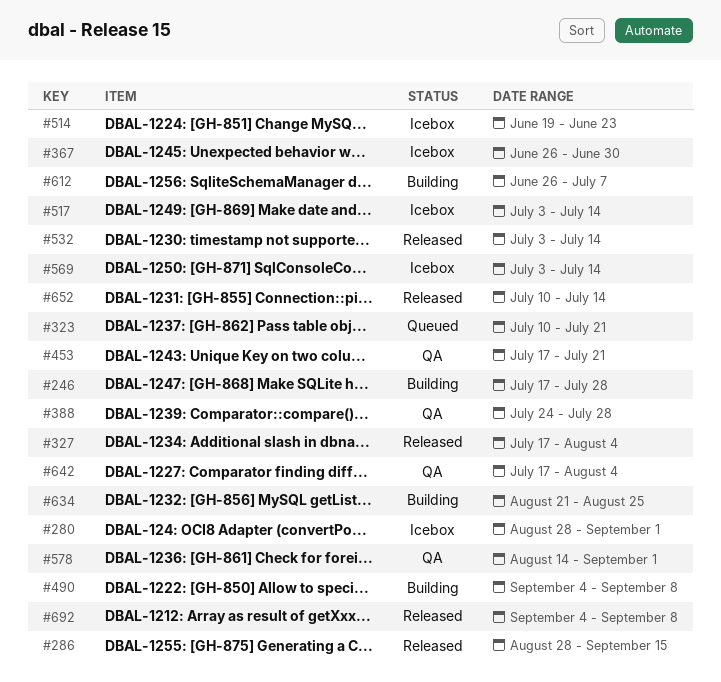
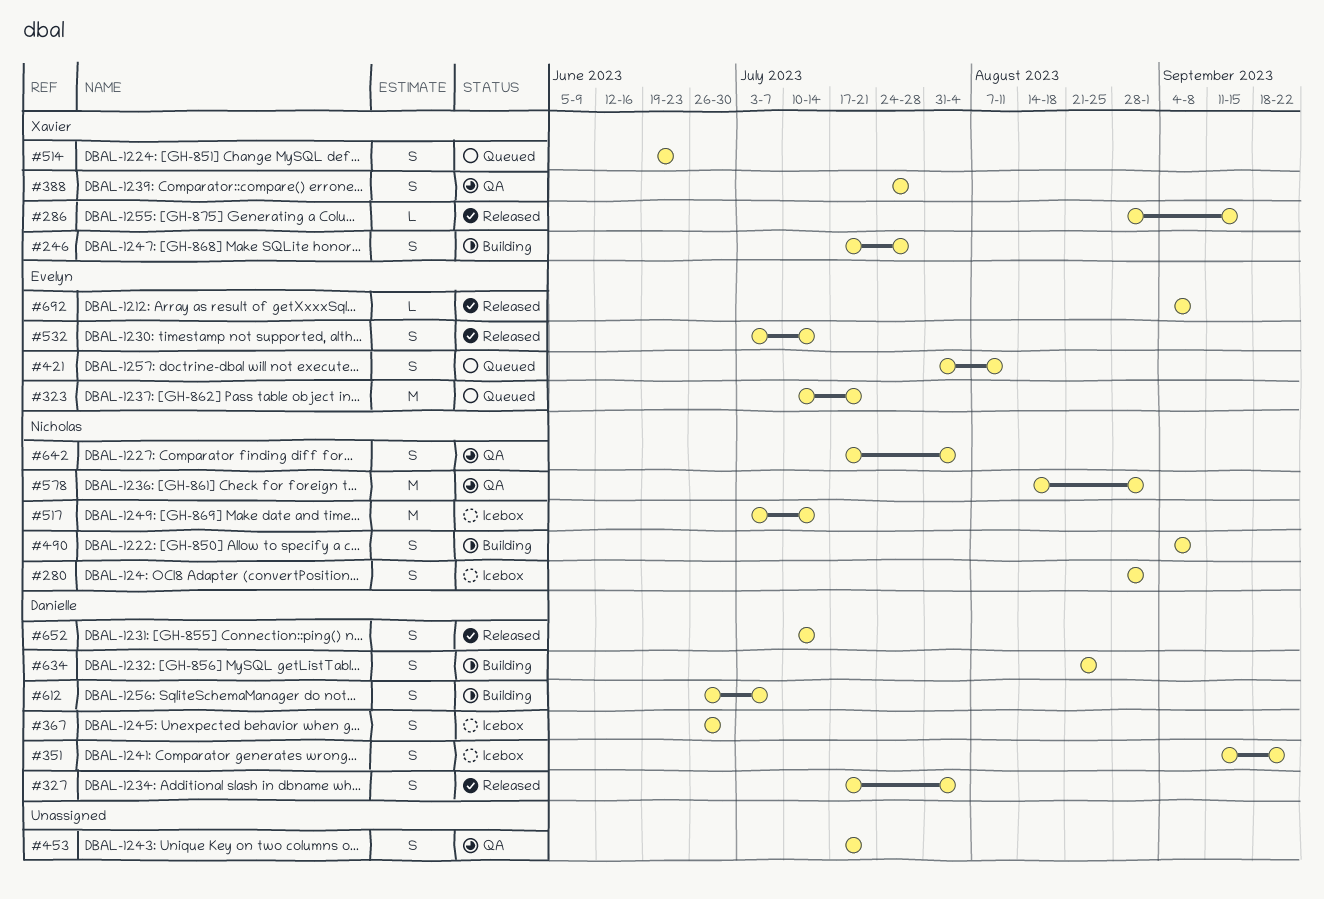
#351: none -> present
#421: none -> present
#514, status: Icebox -> Queued
#569: present -> none

